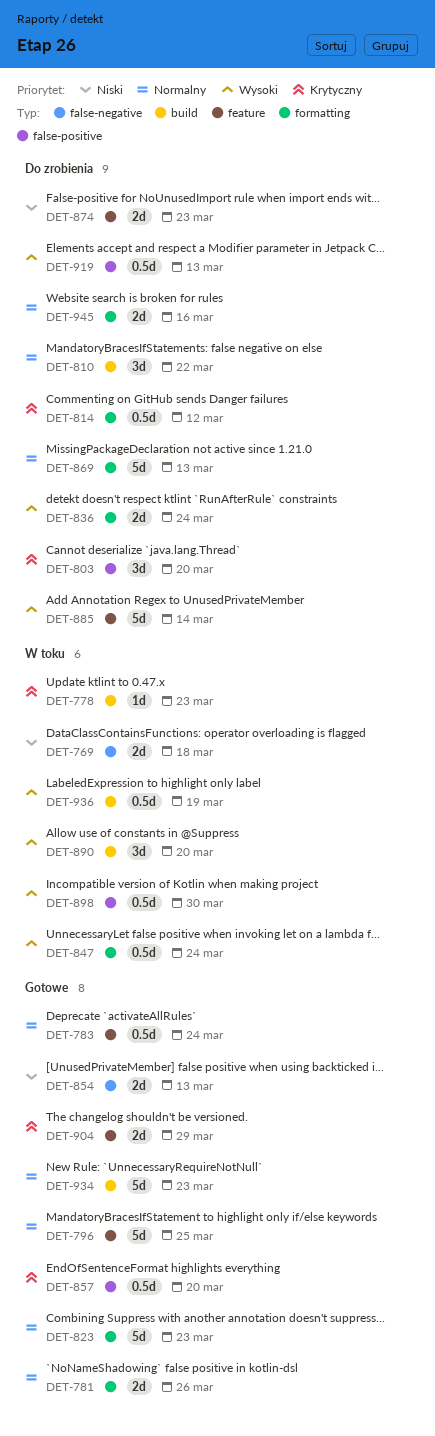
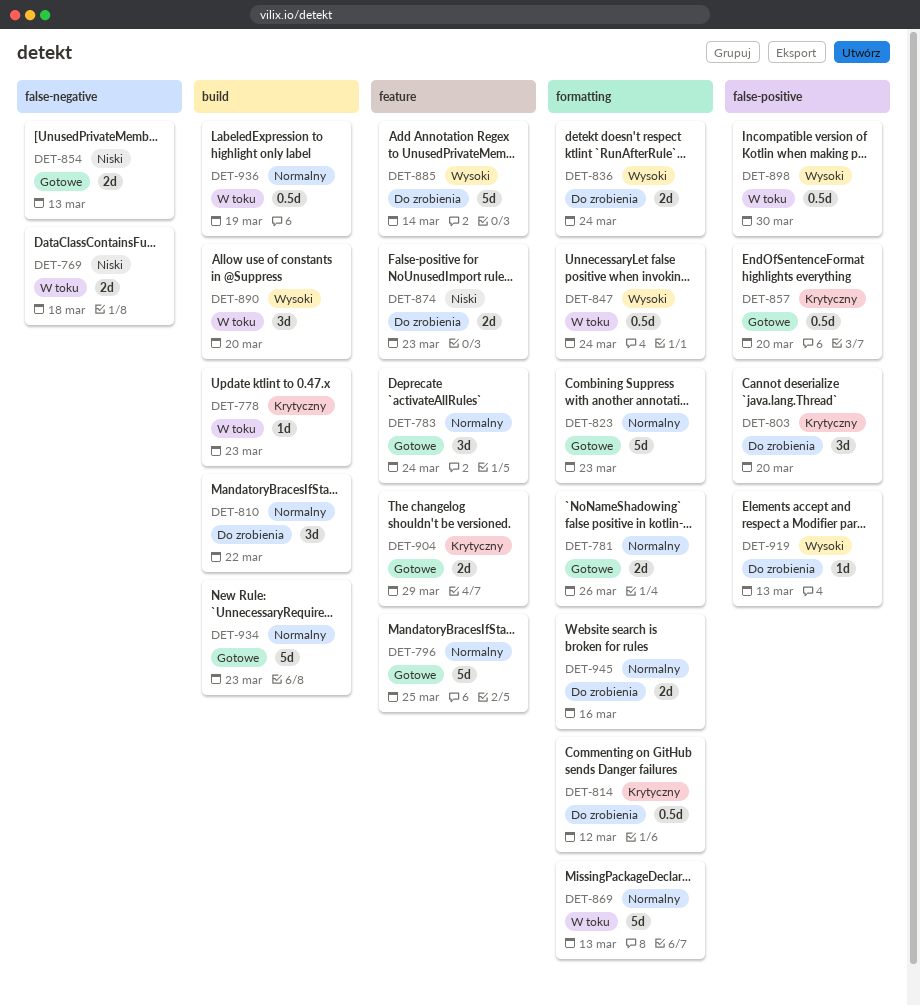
DET-783, estimate: 0.5d -> 3d
DET-869, status: Do zrobienia -> W toku
DET-919, estimate: 0.5d -> 1d
DET-936, priority: Wysoki -> Normalny

